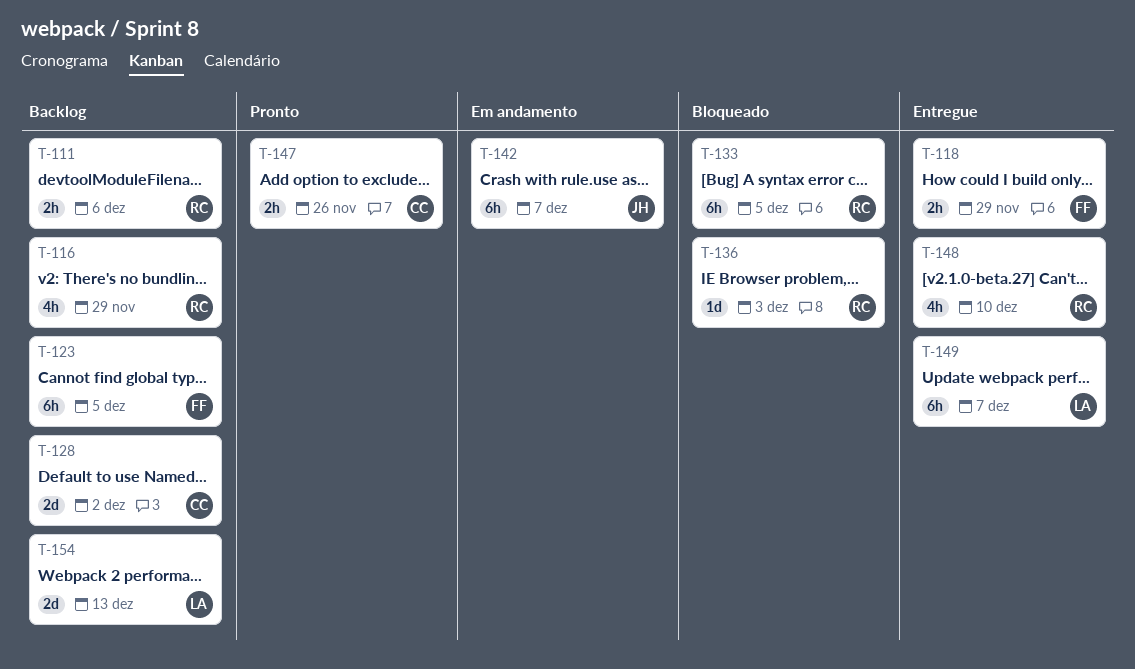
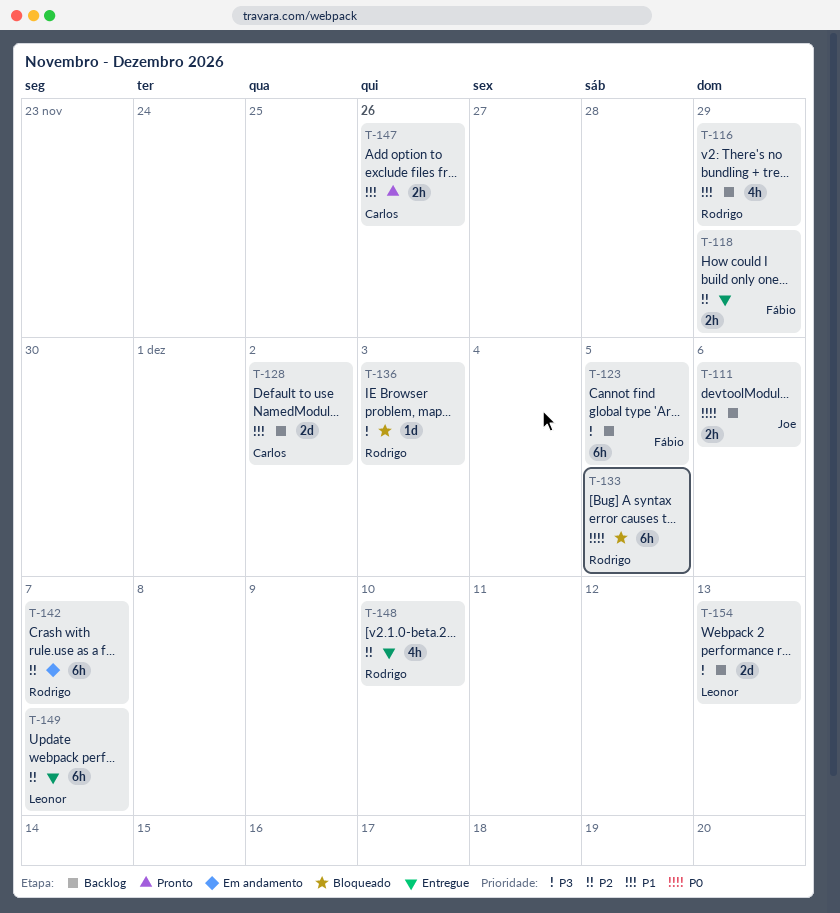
T-111, owner: Rodrigo -> Joe
T-142, owner: Joe -> Rodrigo

